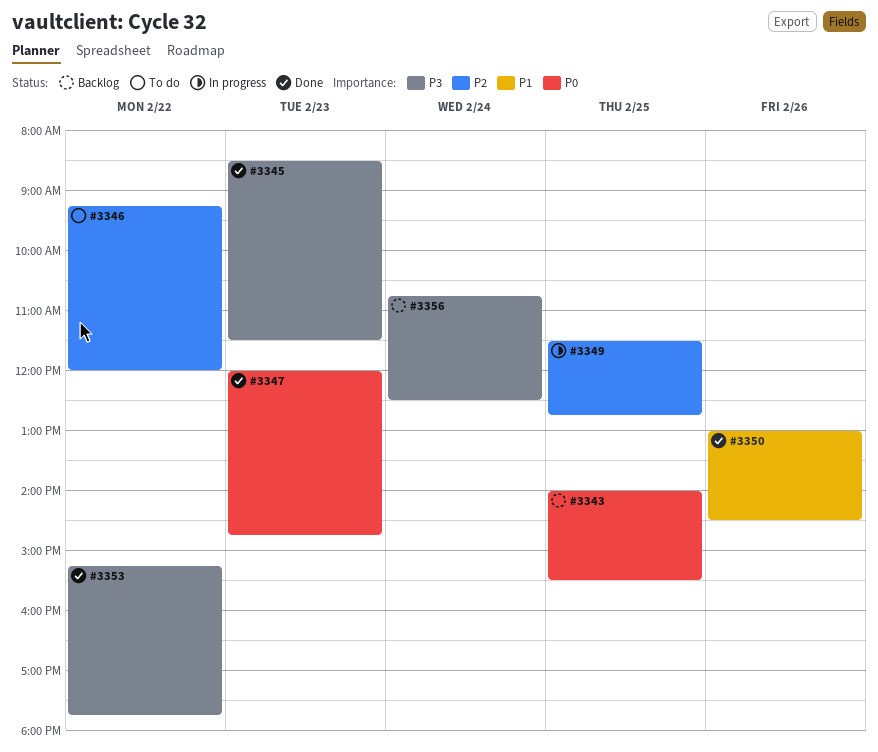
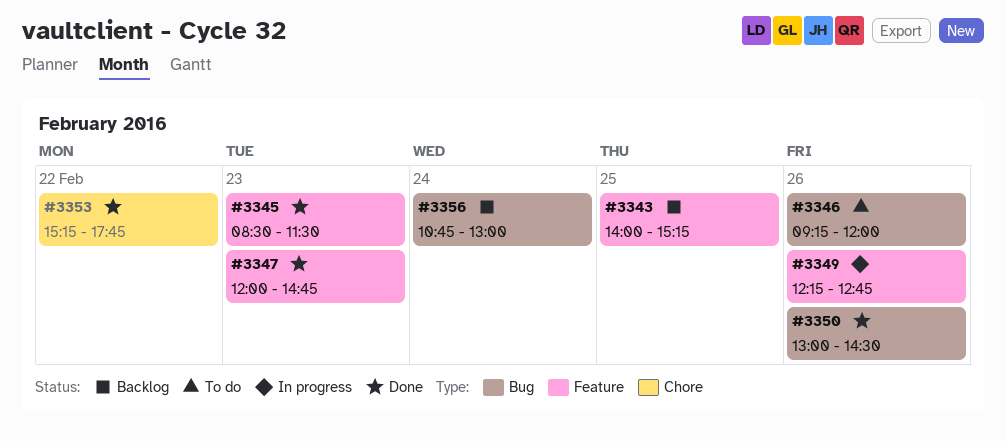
#3343, ends: 15:30 -> 15:15
#3346, day: Feb 22 -> Feb 26
#3349, day: Feb 25 -> Feb 26
#3349, begins: 11:30 -> 12:15
#3356, ends: 12:30 -> 13:00

